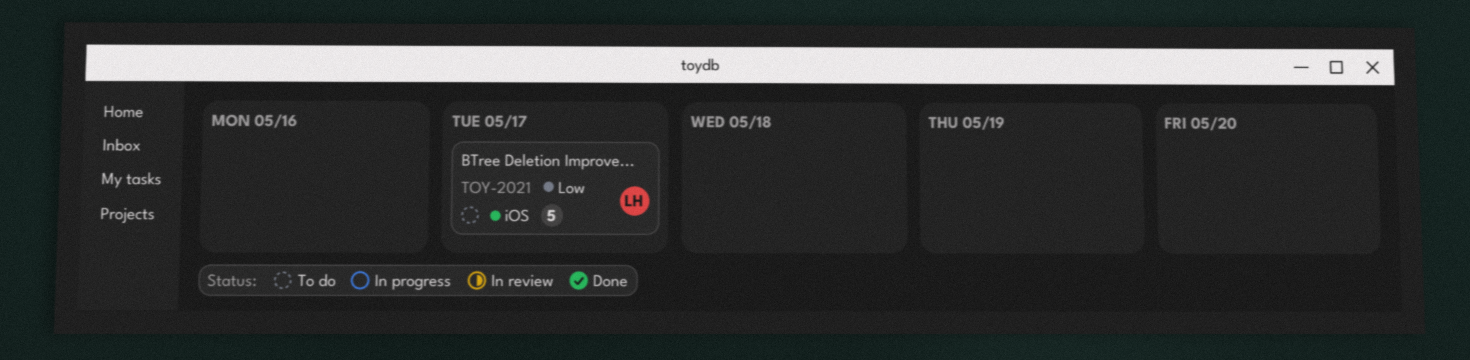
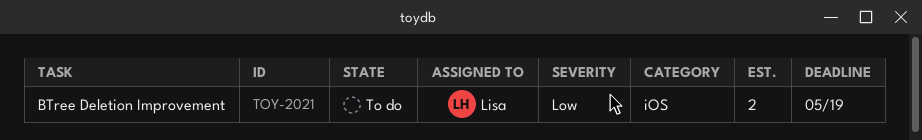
TOY-2021, estimate: 5 -> 2
TOY-2021, due: May 17 -> May 19

